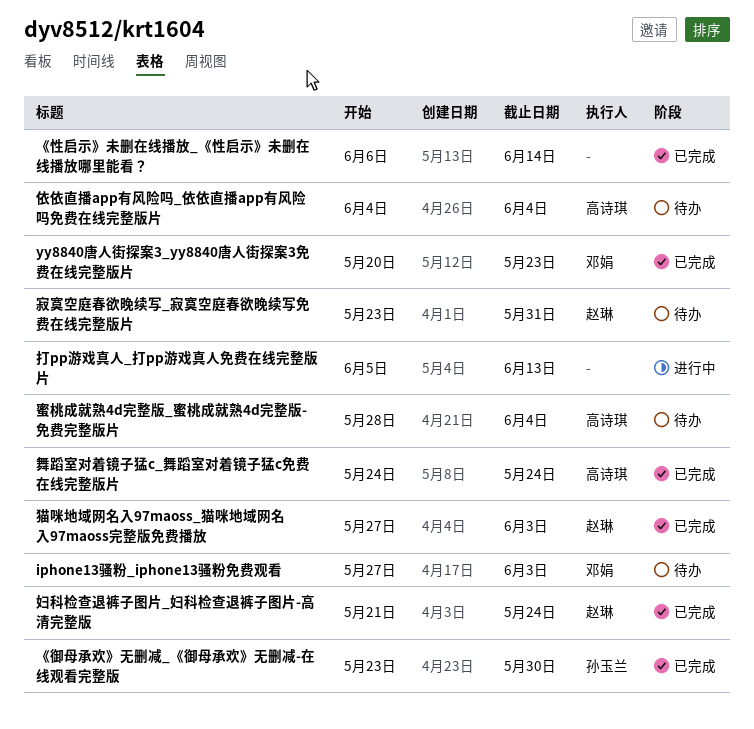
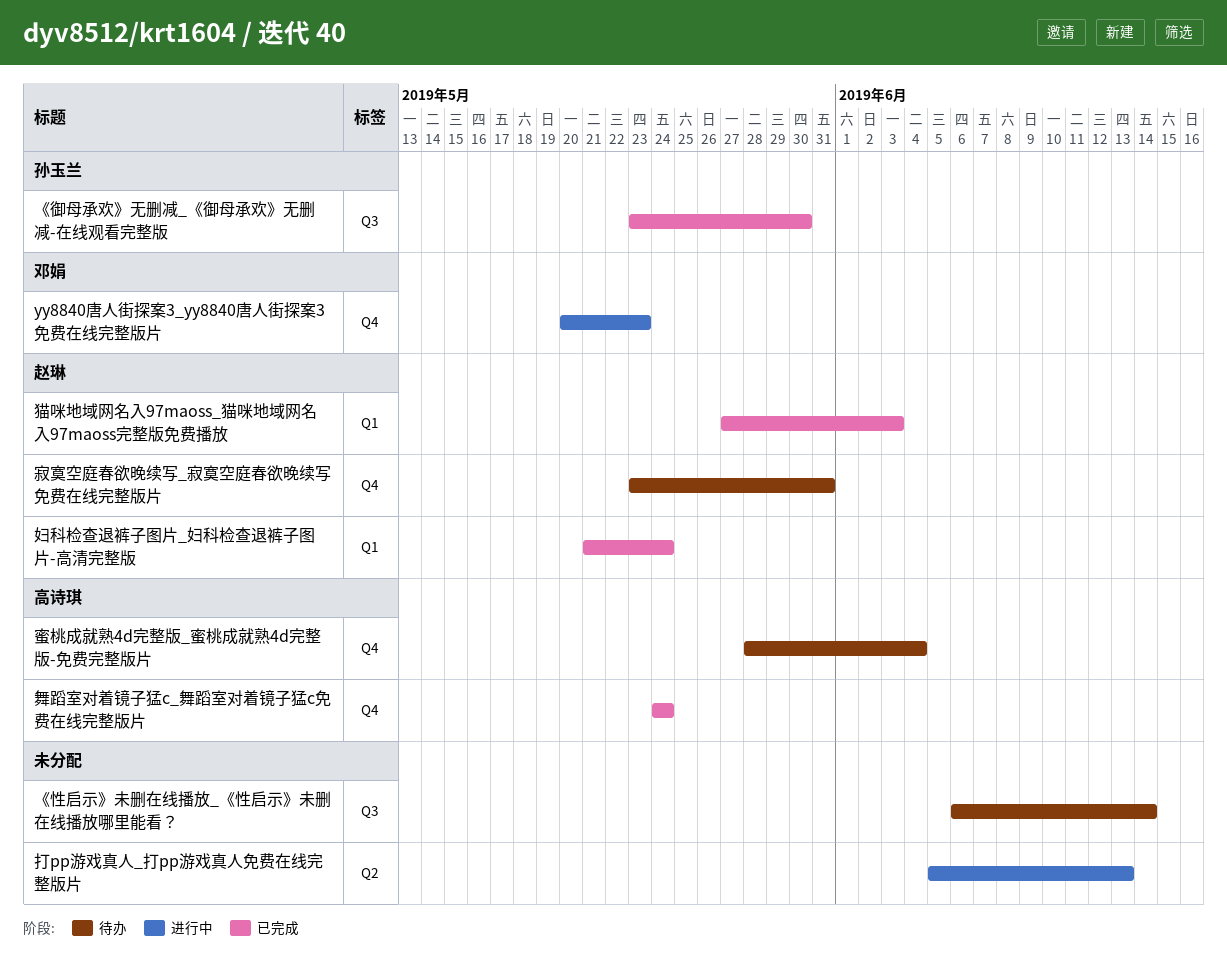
iphone13骚粉_iphone13骚粉免费观看: present -> none
yy8840唐人街探案3_yy8840唐人街探案3免费在线完整版片, status: 已完成 -> 进行中
《性启示》未删在线播放_《性启示》未删在线播放哪里能看？, status: 已完成 -> 待办
依依直播app有风险吗_依依直播app有风险吗免费在线完整版片: present -> none

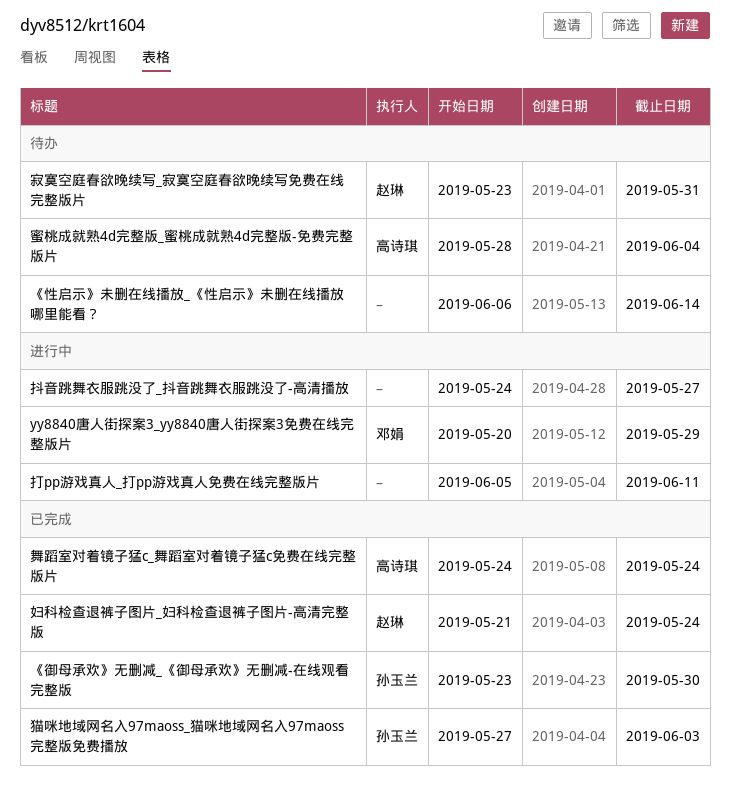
yy8840唐人街探案3_yy8840唐人街探案3免费在线完整版片, due: May 23 -> May 29
打pp游戏真人_打pp游戏真人免费在线完整版片, due: Jun 13 -> Jun 11
抖音跳舞衣服跳没了_抖音跳舞衣服跳没了-高清播放: none -> present
猫咪地域网名入97maoss_猫咪地域网名入97maoss完整版免费播放, owner: 赵琳 -> 孙玉兰

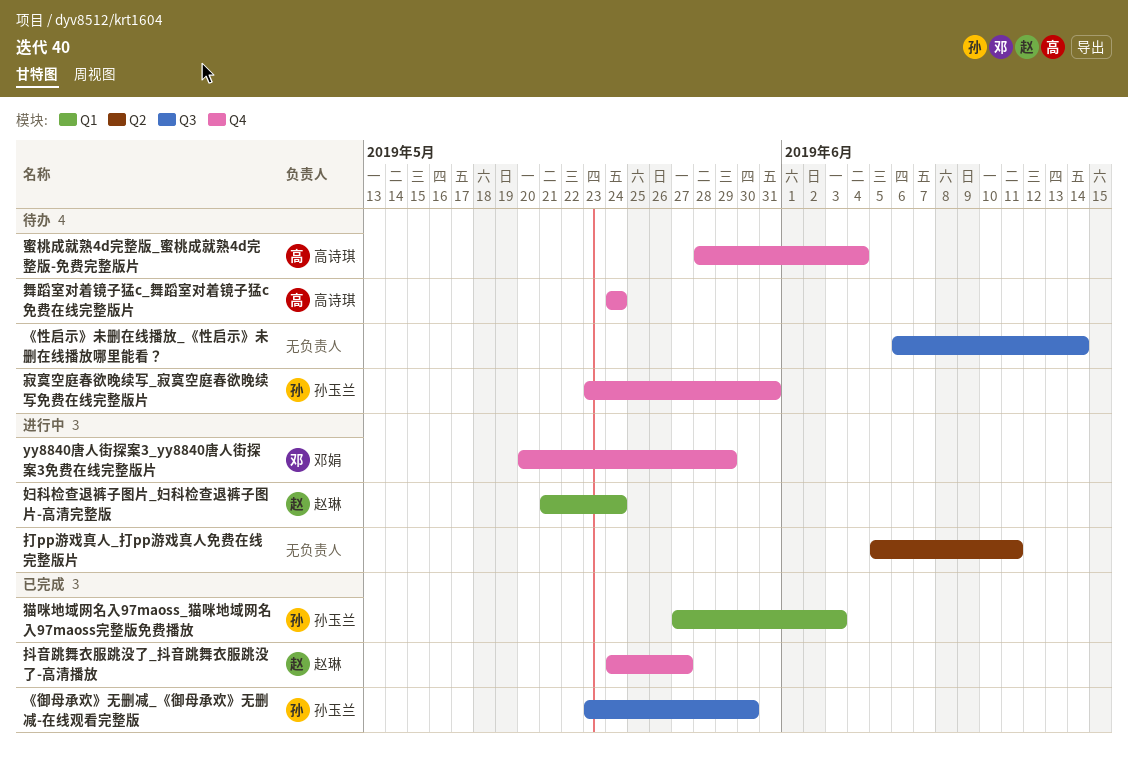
妇科检查退裤子图片_妇科检查退裤子图片-高清完整版, status: 已完成 -> 进行中
寂寞空庭春欲晚续写_寂寞空庭春欲晚续写免费在线完整版片, owner: 赵琳 -> 孙玉兰
抖音跳舞衣服跳没了_抖音跳舞衣服跳没了-高清播放, status: 进行中 -> 已完成
抖音跳舞衣服跳没了_抖音跳舞衣服跳没了-高清播放, owner: none -> 赵琳
舞蹈室对着镜子猛c_舞蹈室对着镜子猛c免费在线完整版片, status: 已完成 -> 待办

